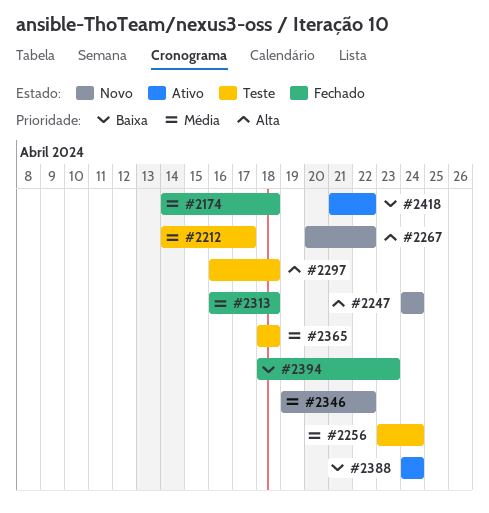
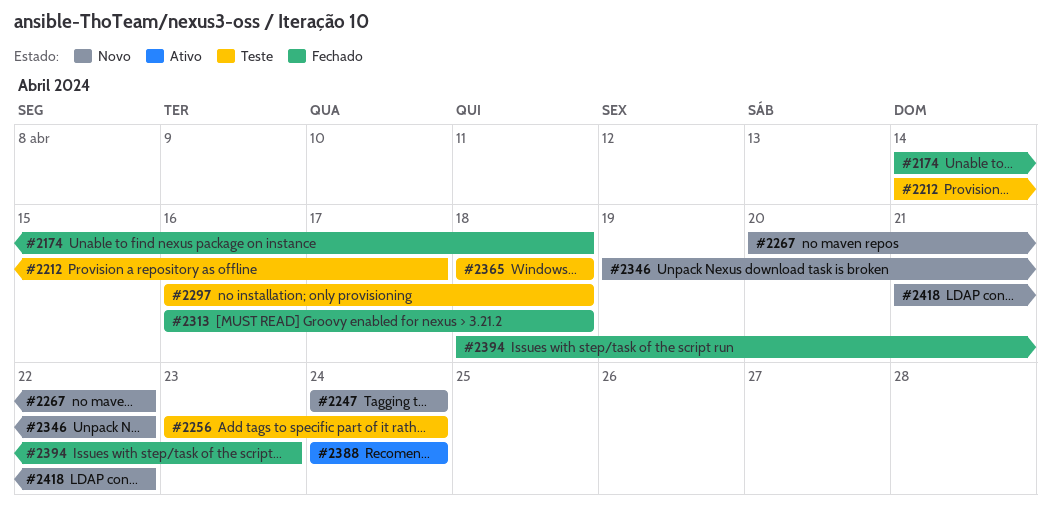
#2418, status: Ativo -> Novo

